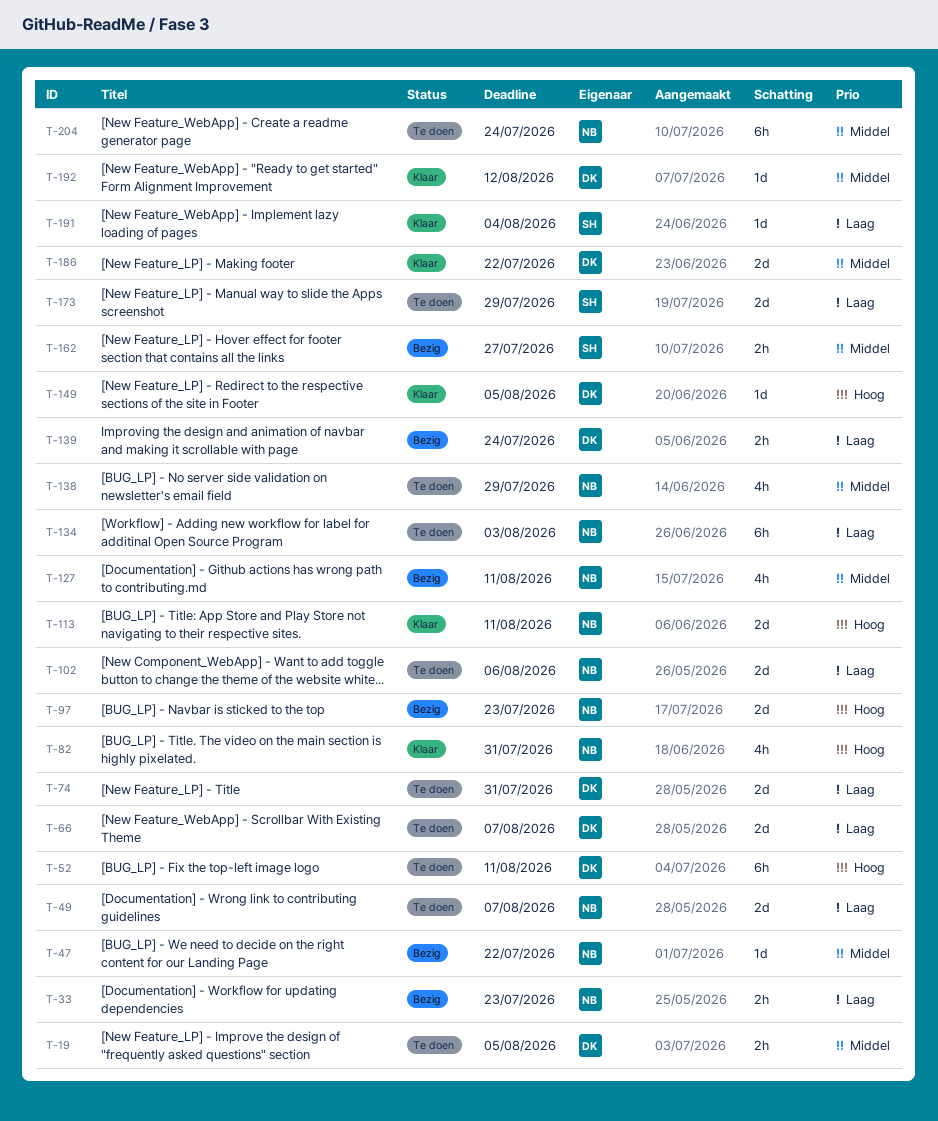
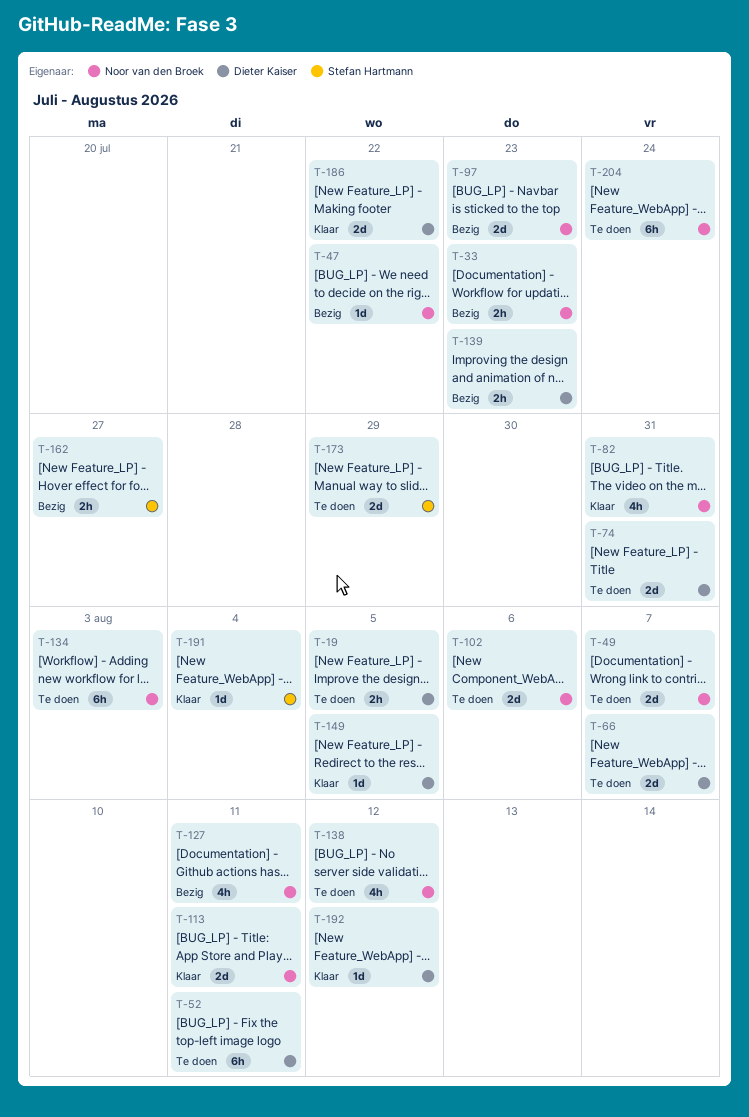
T-138, due: Jul 29 -> Aug 12
T-139, due: Jul 24 -> Jul 23

